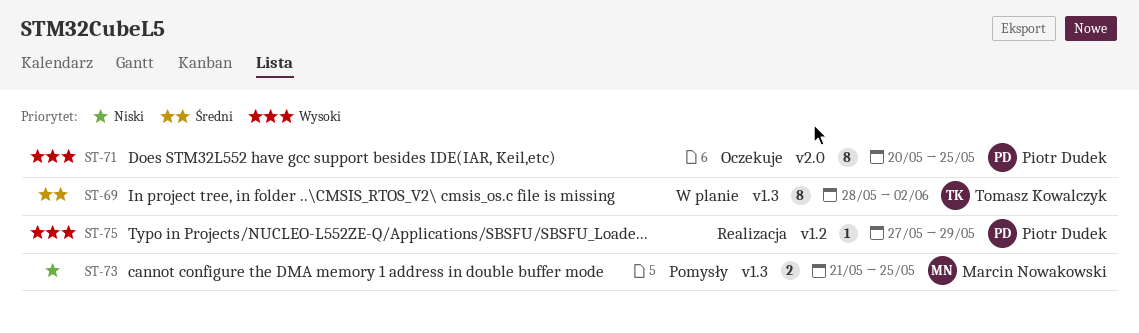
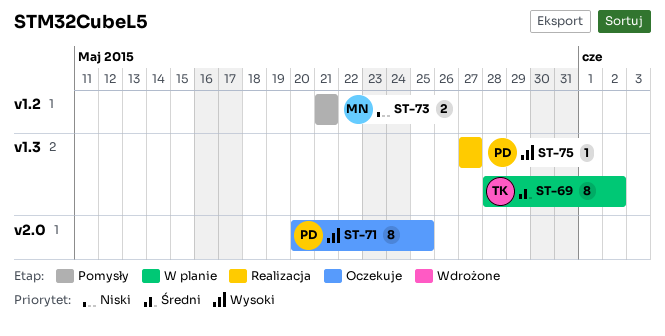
ST-73, label: v1.3 -> v1.2
ST-73, due: May 25 -> May 21
ST-75, label: v1.2 -> v1.3
ST-75, due: May 29 -> May 27

